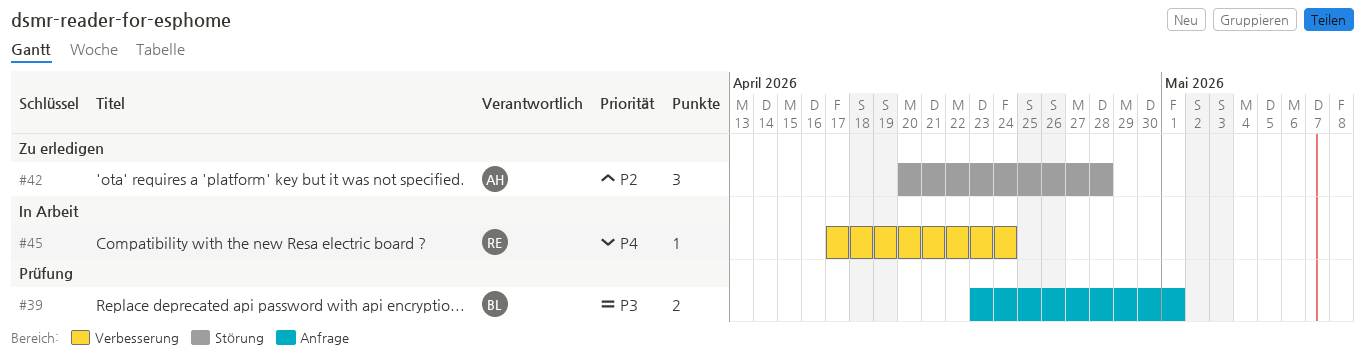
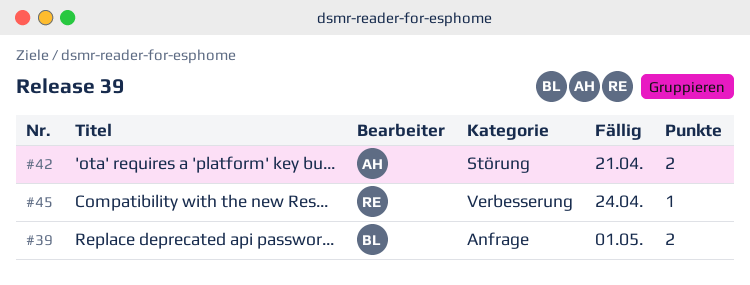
#42, estimate: 3 -> 2
#42, due: Apr 28 -> Apr 21

